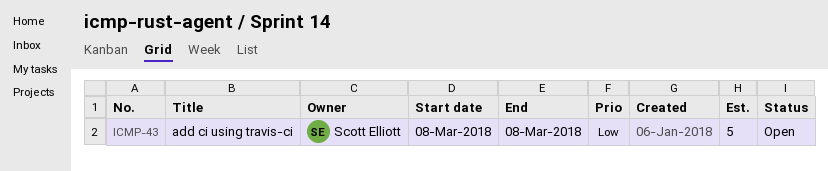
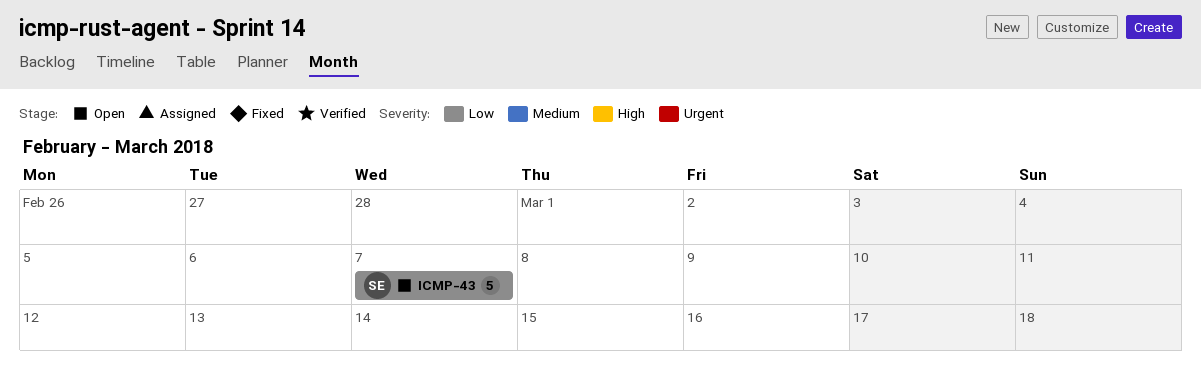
ICMP-43, start: Mar 8 -> Mar 7
ICMP-43, due: Mar 8 -> Mar 7

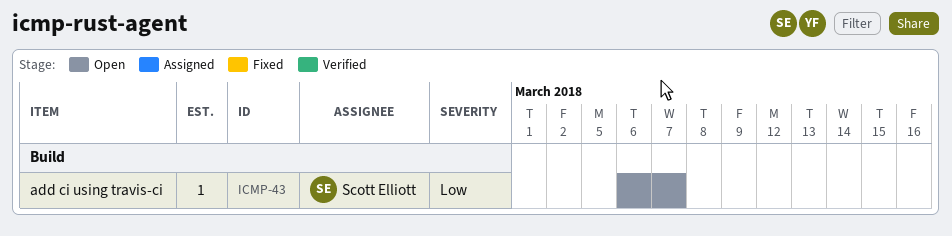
ICMP-43, estimate: 5 -> 1
ICMP-43, start: Mar 7 -> Mar 6

